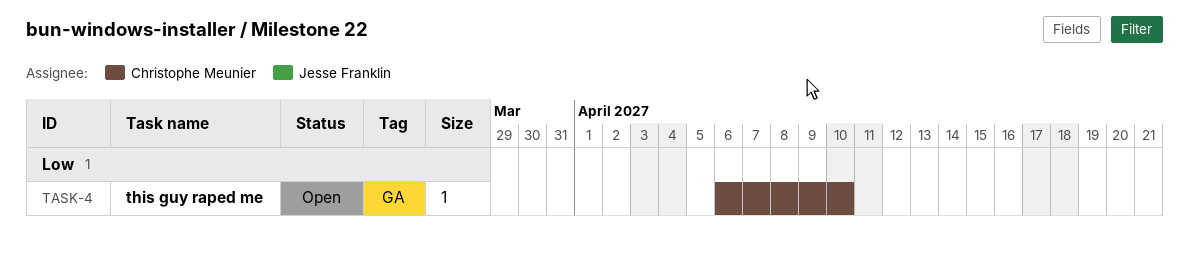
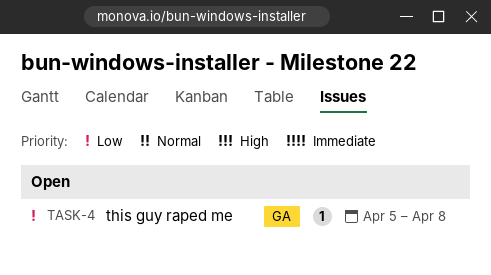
TASK-4, start: Apr 6 -> Apr 5
TASK-4, due: Apr 10 -> Apr 8

